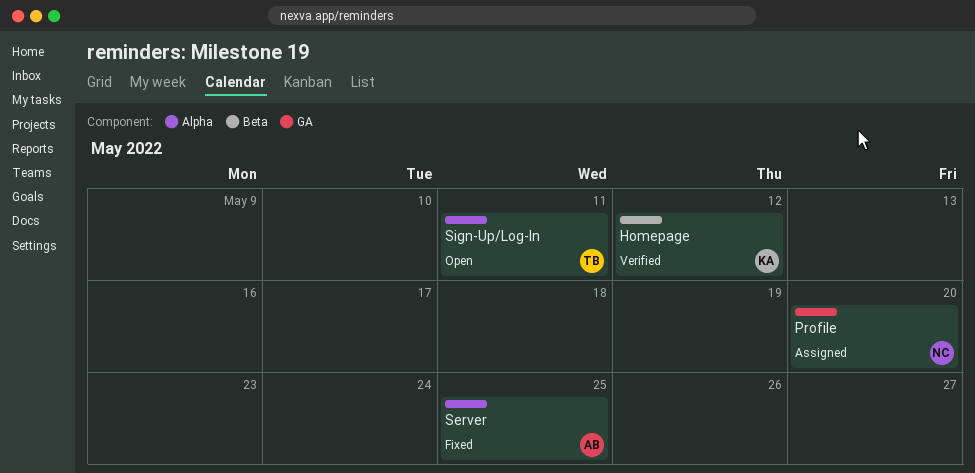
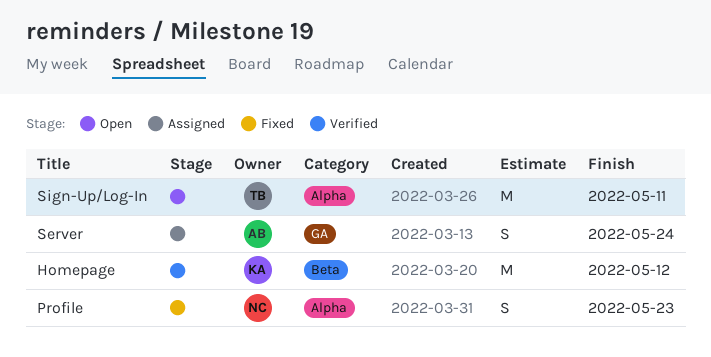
Profile, status: Assigned -> Fixed
Profile, label: GA -> Alpha
Profile, due: May 20 -> May 23
Server, status: Fixed -> Assigned
Server, label: Alpha -> GA
Server, due: May 25 -> May 24

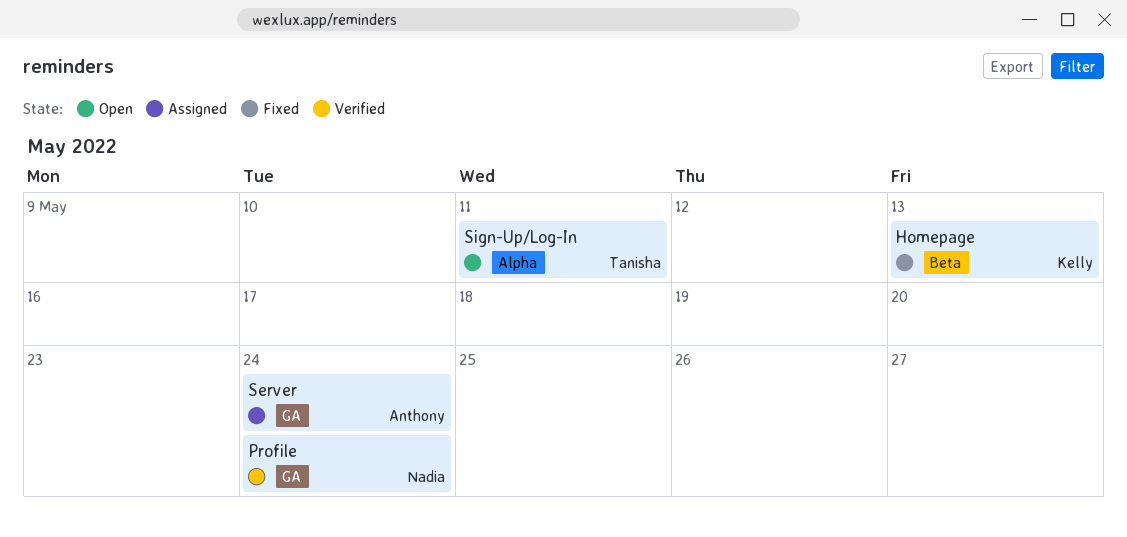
Homepage, status: Verified -> Fixed
Homepage, due: May 12 -> May 13
Profile, status: Fixed -> Verified
Profile, label: Alpha -> GA
Profile, due: May 23 -> May 24

